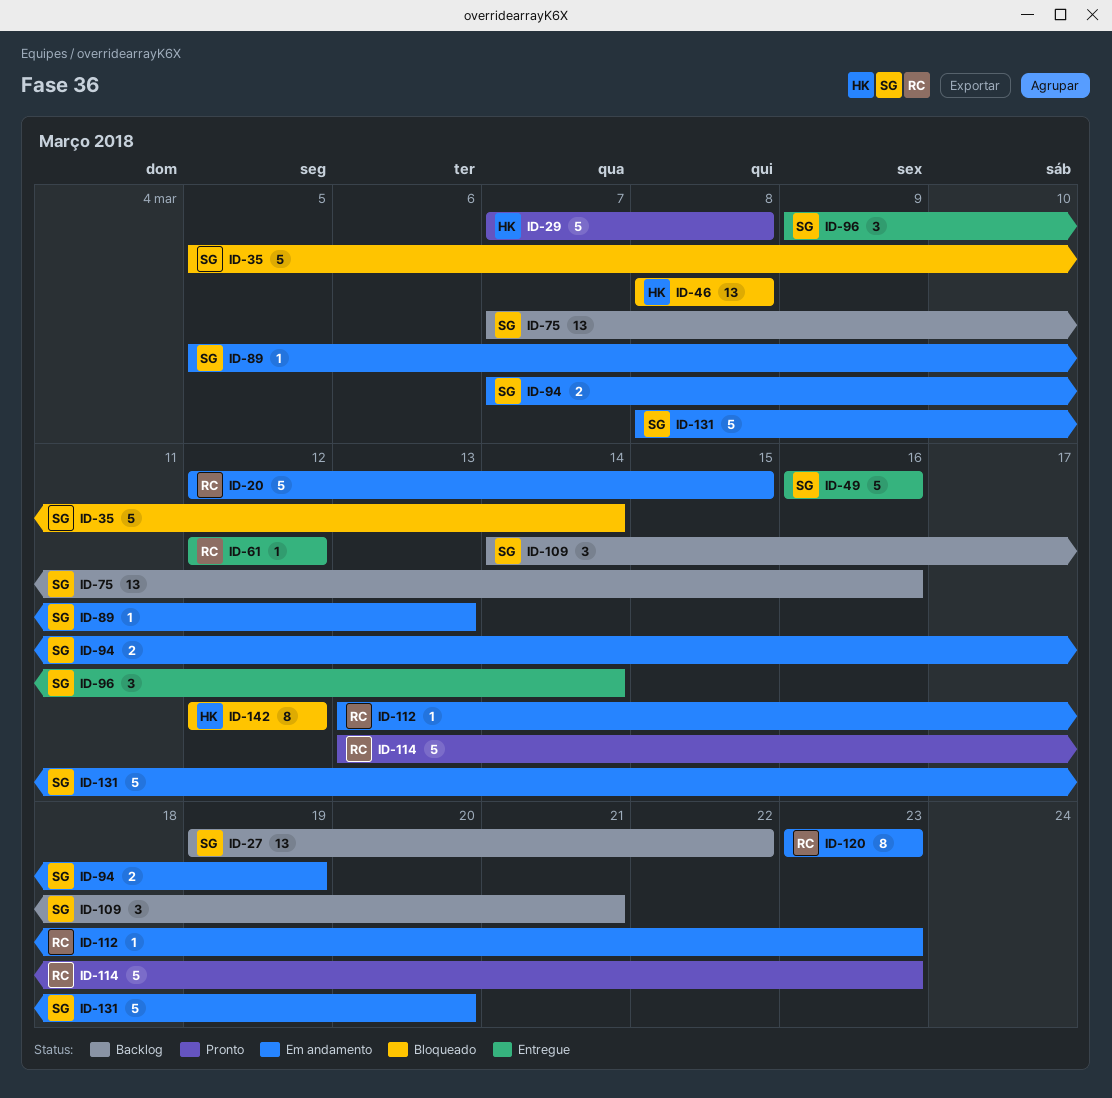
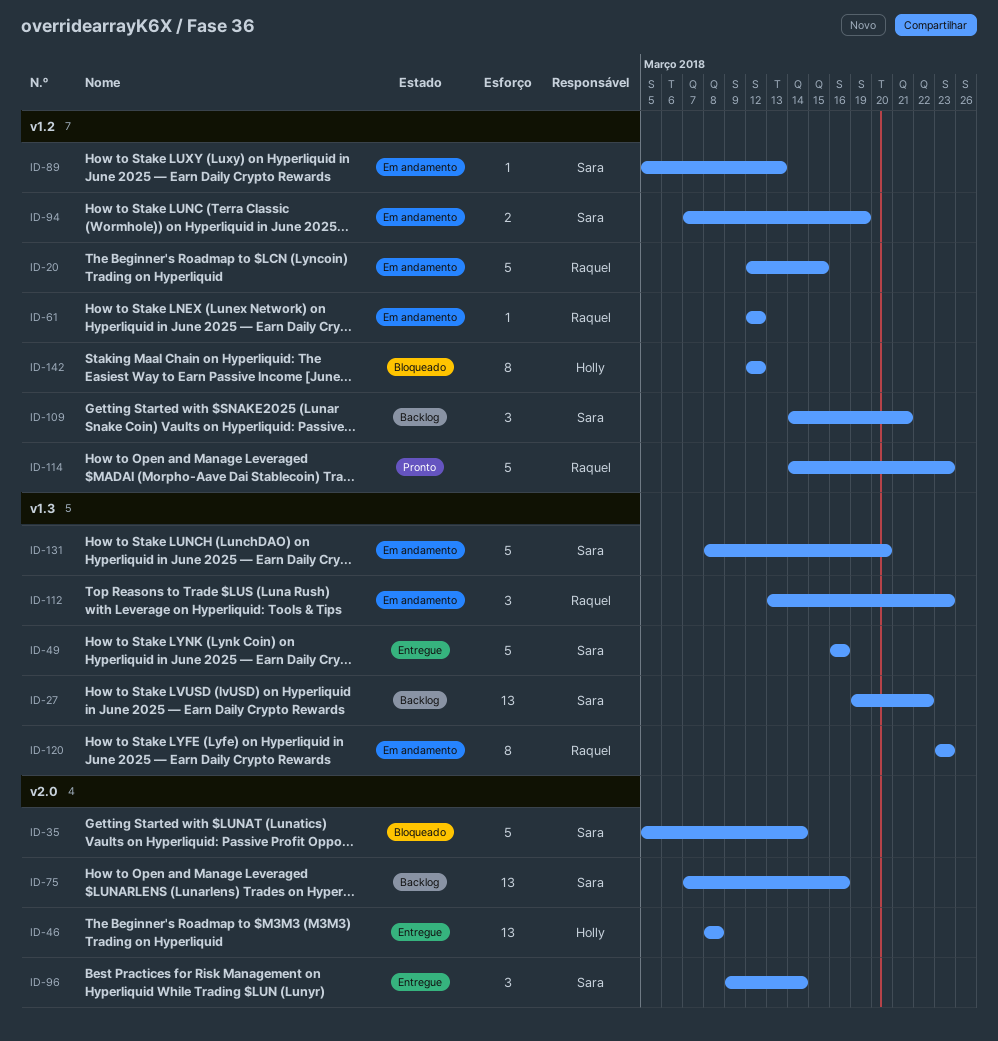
ID-29: present -> none
ID-46, status: Bloqueado -> Entregue
ID-61, status: Entregue -> Em andamento
ID-112, estimate: 1 -> 3
ID-114, start: Mar 13 -> Mar 14

